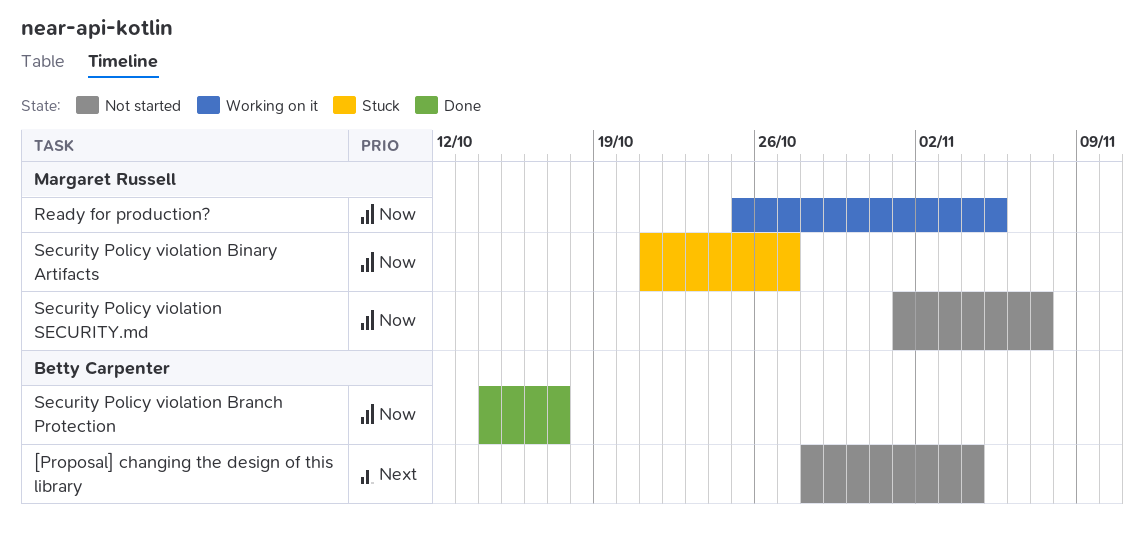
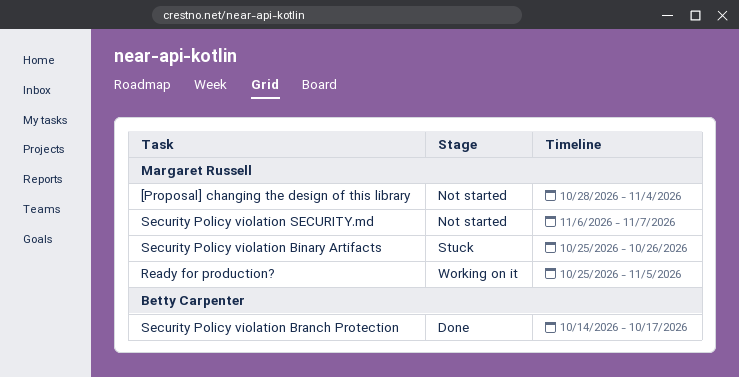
[Proposal] changing the design of this library, owner: Betty Carpenter -> Margaret Russell
Security Policy violation Binary Artifacts, start: Oct 21 -> Oct 25
Security Policy violation Binary Artifacts, due: Oct 27 -> Oct 26
Security Policy violation SECURITY.md, start: Nov 1 -> Nov 6

